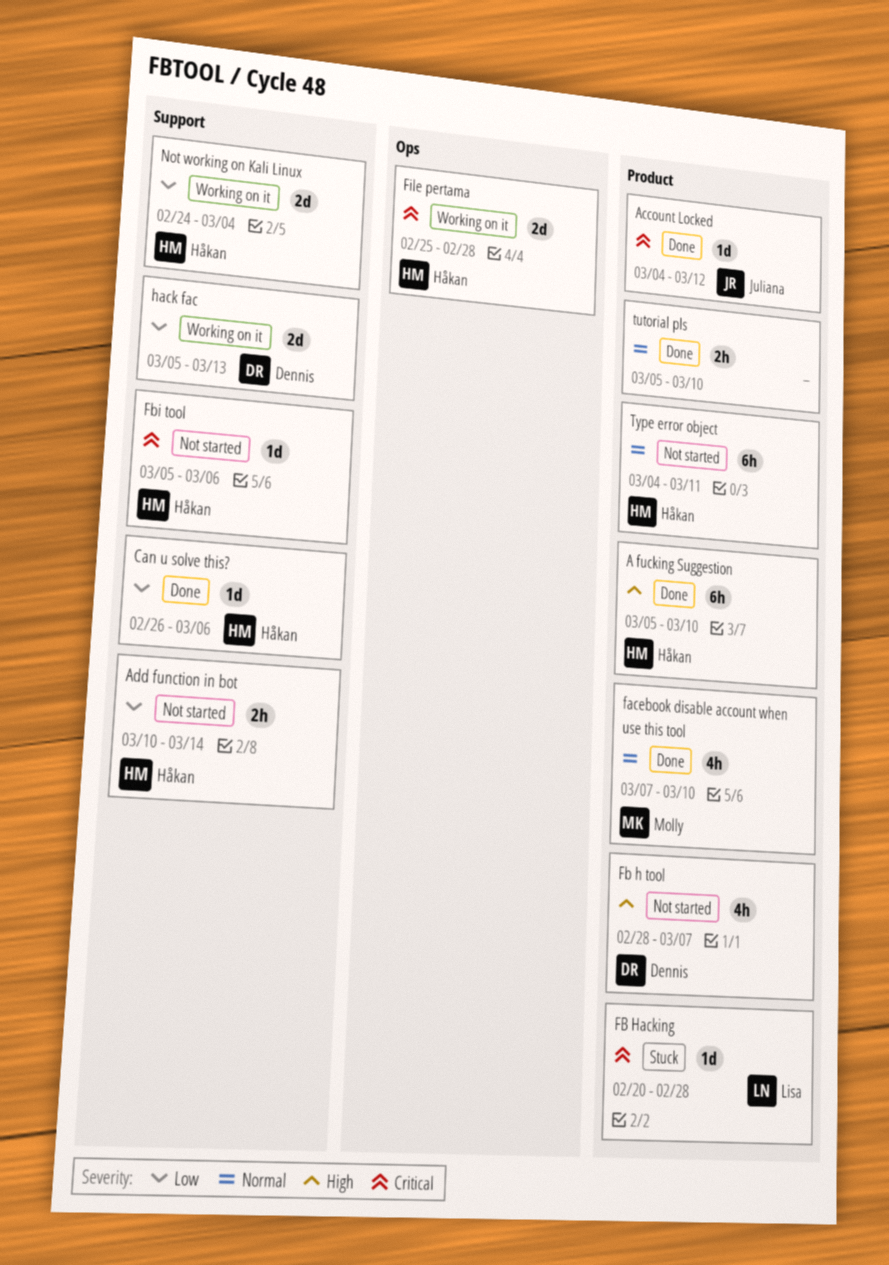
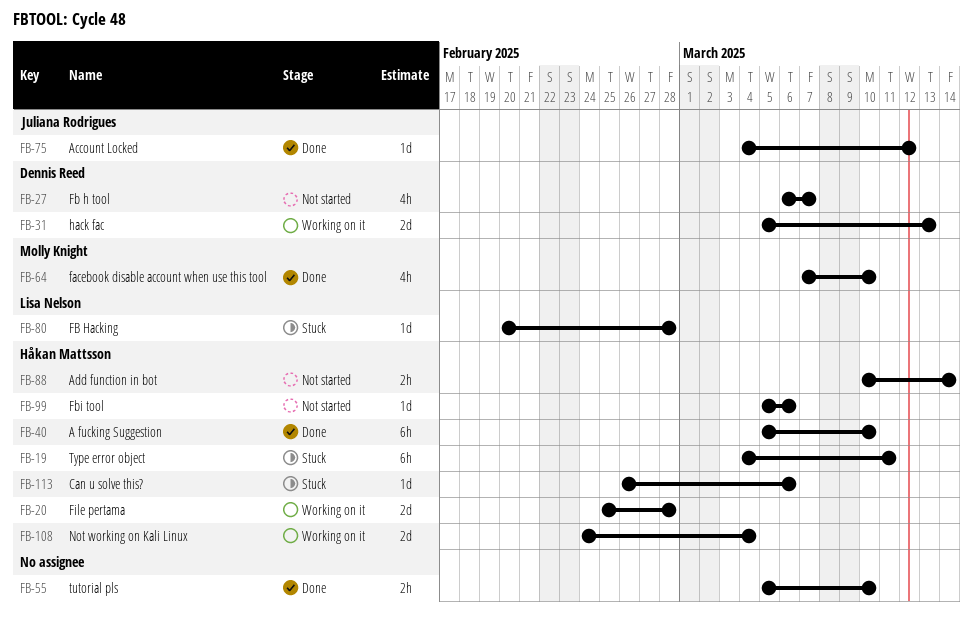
Can u solve this?, status: Done -> Stuck
Fb h tool, start: Feb 28 -> Mar 6
Type error object, status: Not started -> Stuck

